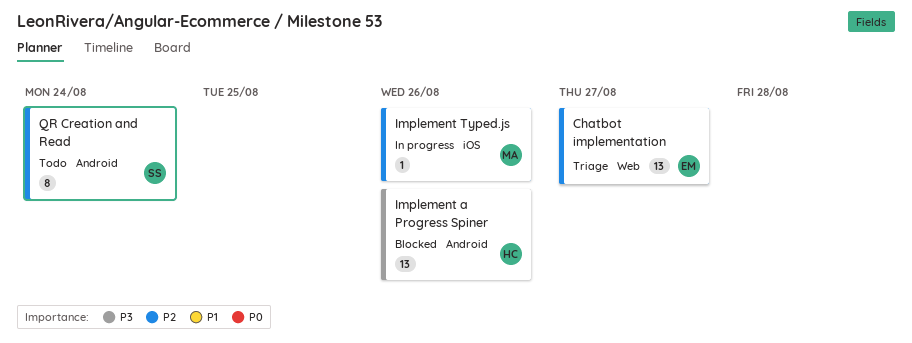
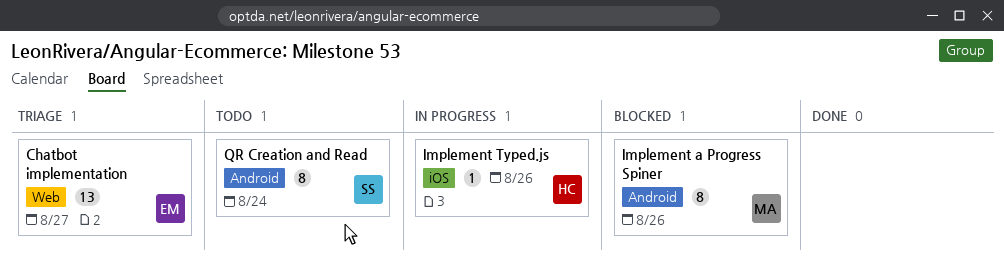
Implement a Progress Spiner, owner: HC -> MA
Implement a Progress Spiner, estimate: 13 -> 8
Implement Typed.js, owner: MA -> HC

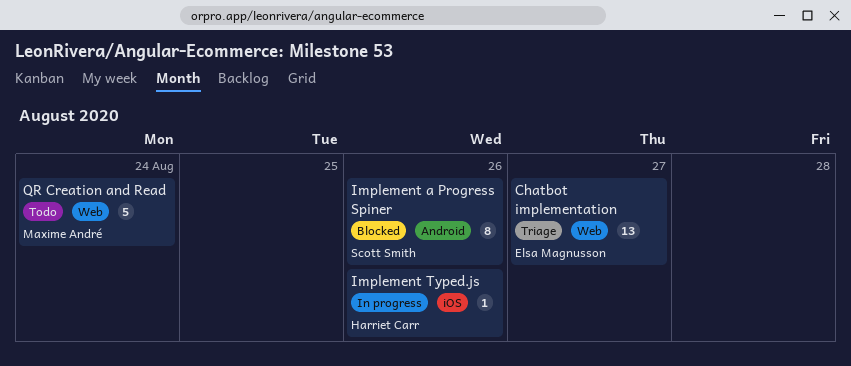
Implement a Progress Spiner, owner: Maxime André -> Scott Smith
QR Creation and Read, owner: Scott Smith -> Maxime André
QR Creation and Read, label: Android -> Web
QR Creation and Read, estimate: 8 -> 5

